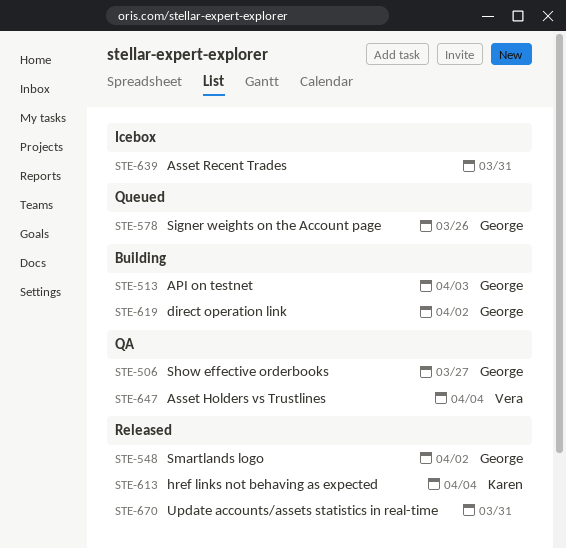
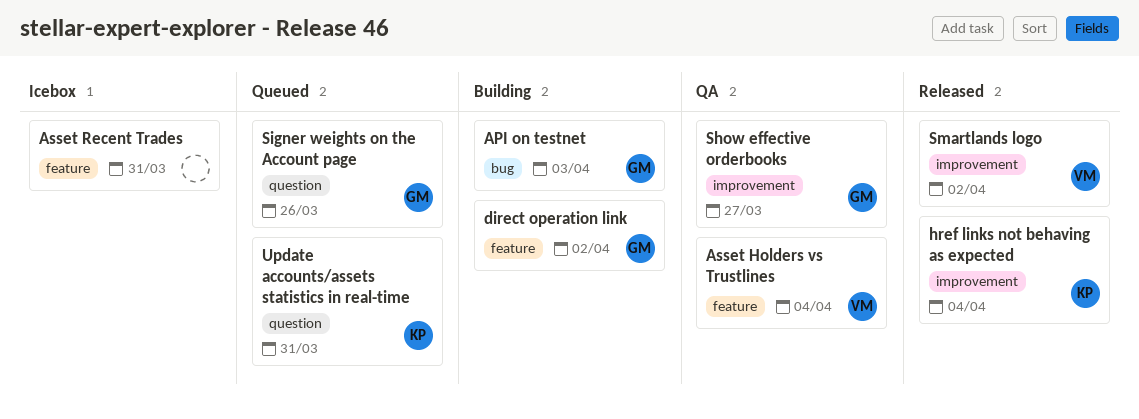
Smartlands logo, owner: George -> Vera
Update accounts/assets statistics in real-time, status: Released -> Queued
Update accounts/assets statistics in real-time, owner: none -> Karen

